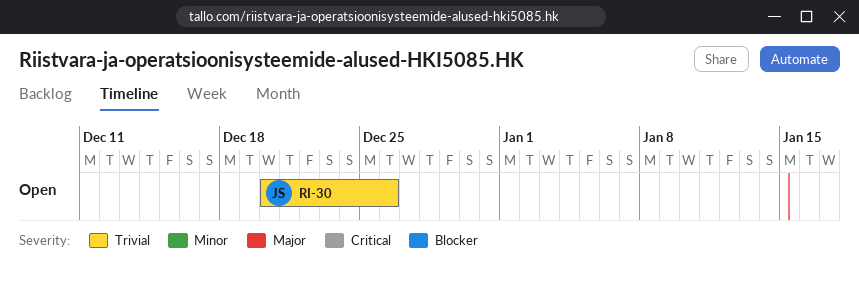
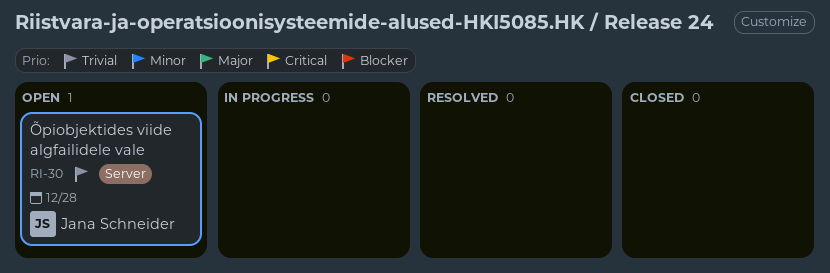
RI-30, due: Dec 26 -> Dec 28

